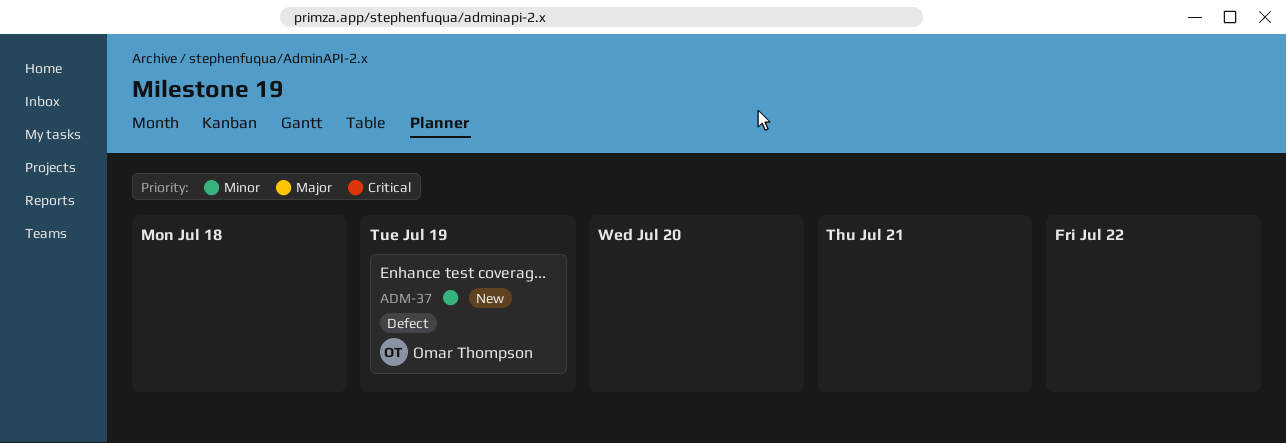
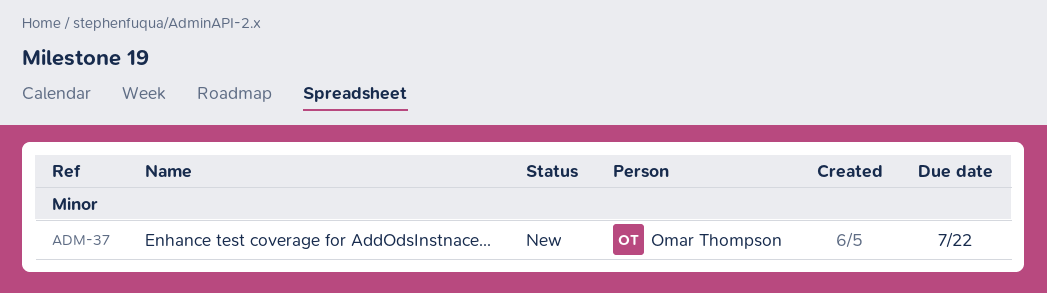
ADM-37, due: Jul 19 -> Jul 22

